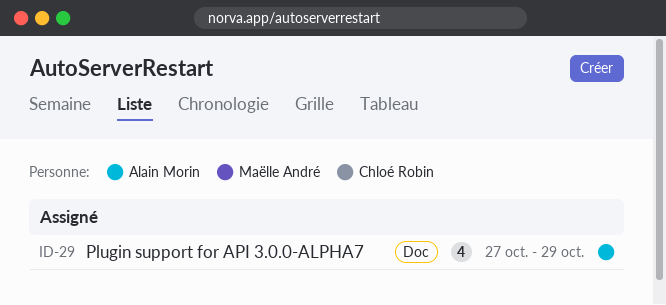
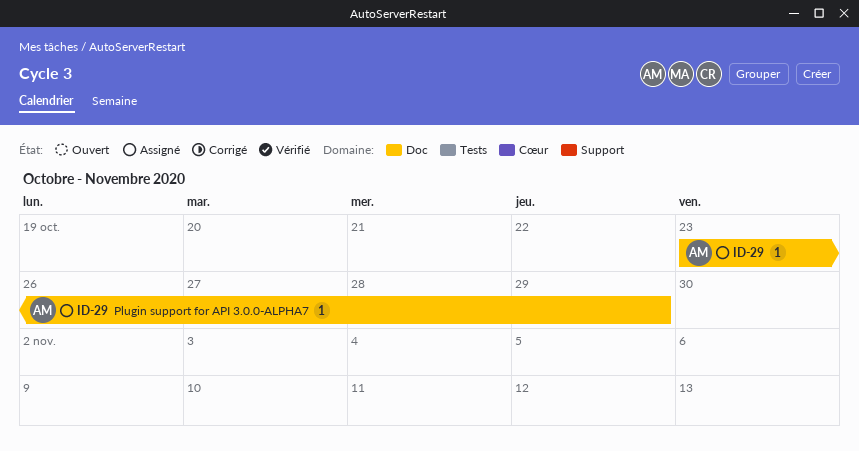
ID-29, estimate: 4 -> 1
ID-29, start: Oct 27 -> Oct 23

